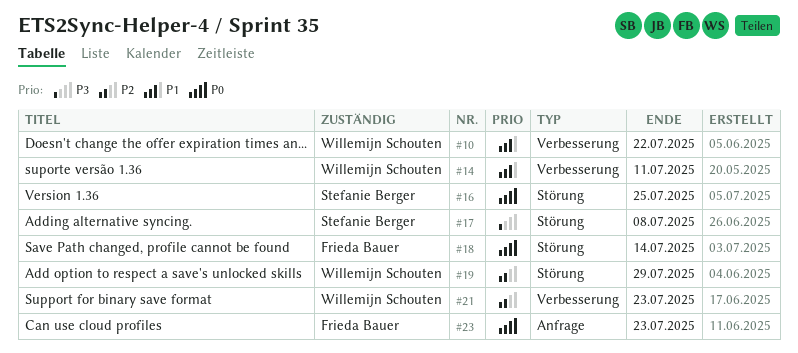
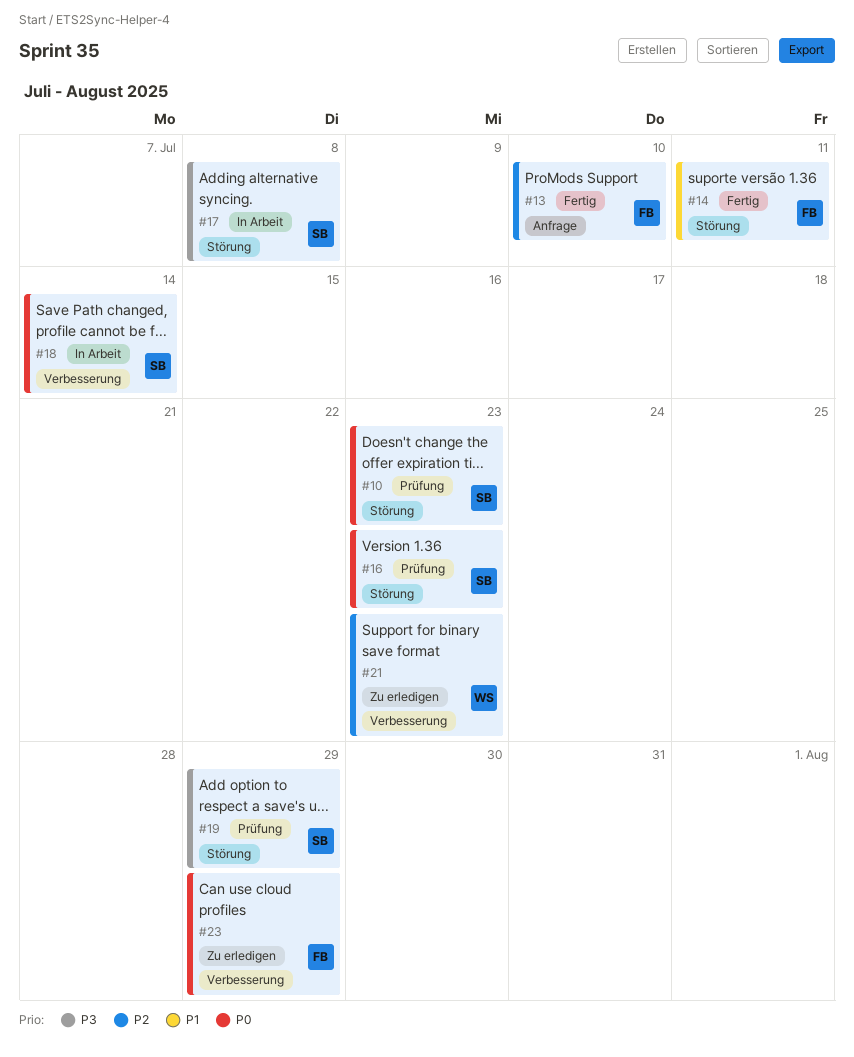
#10, owner: Willemijn Schouten -> Stefanie Berger
#10, priority: P1 -> P0
#10, label: Verbesserung -> Störung
#10, due: Jul 22 -> Jul 23
#13: none -> present
#14, owner: Willemijn Schouten -> Frieda Bauer
#14, label: Verbesserung -> Störung
#16, due: Jul 25 -> Jul 23
#18, owner: Frieda Bauer -> Stefanie Berger
#18, label: Störung -> Verbesserung
#19, owner: Willemijn Schouten -> Stefanie Berger
#19, priority: P2 -> P3
#23, label: Anfrage -> Verbesserung
#23, due: Jul 23 -> Jul 29

